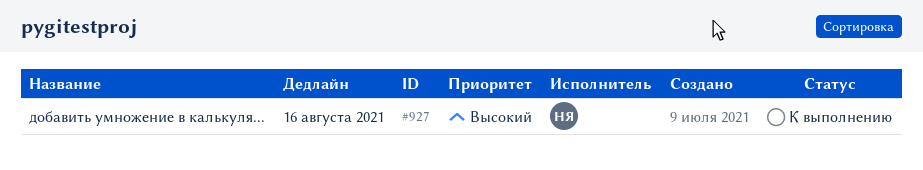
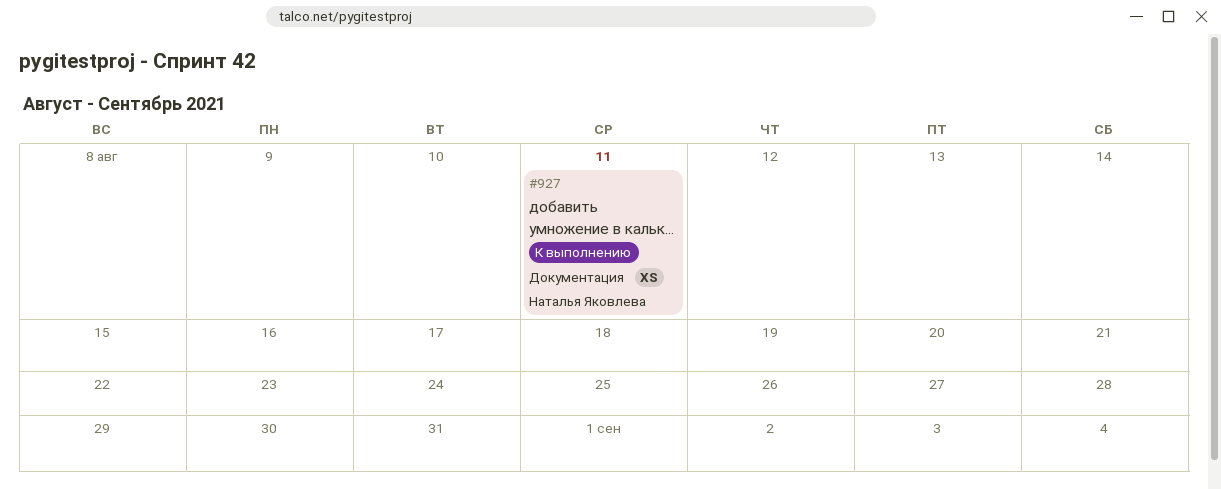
#927, due: Aug 16 -> Aug 11

